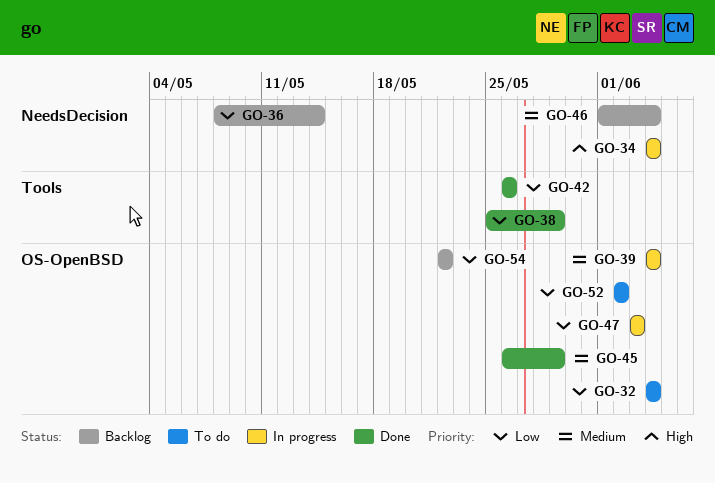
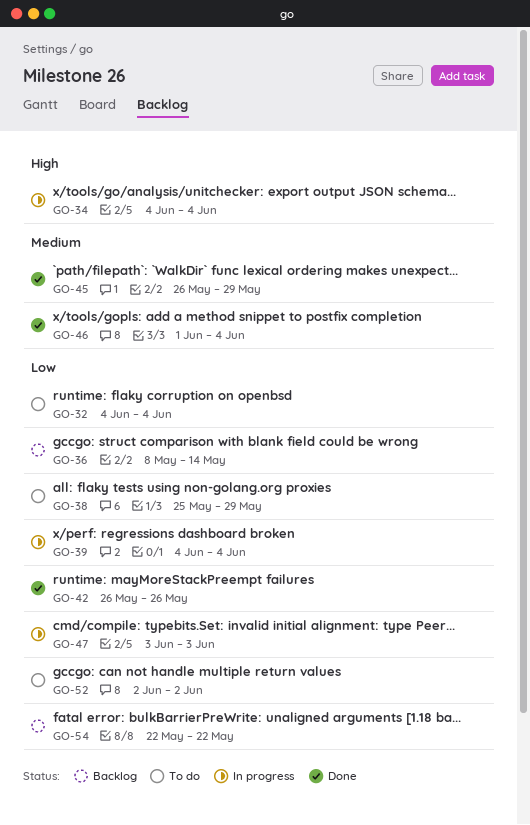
GO-38, status: Done -> To do
GO-39, priority: Medium -> Low
GO-46, status: Backlog -> Done

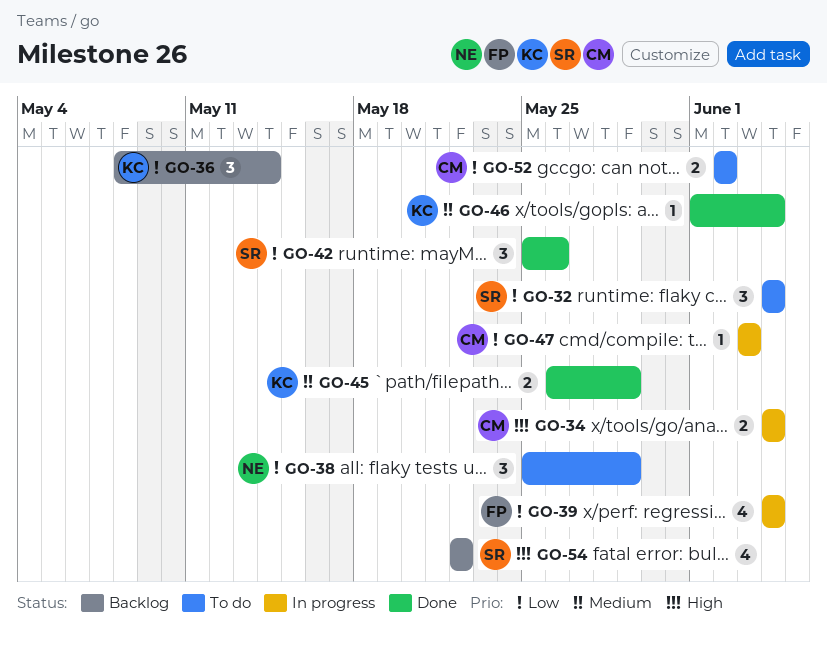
GO-42, start: May 26 -> May 25
GO-54, priority: Low -> High

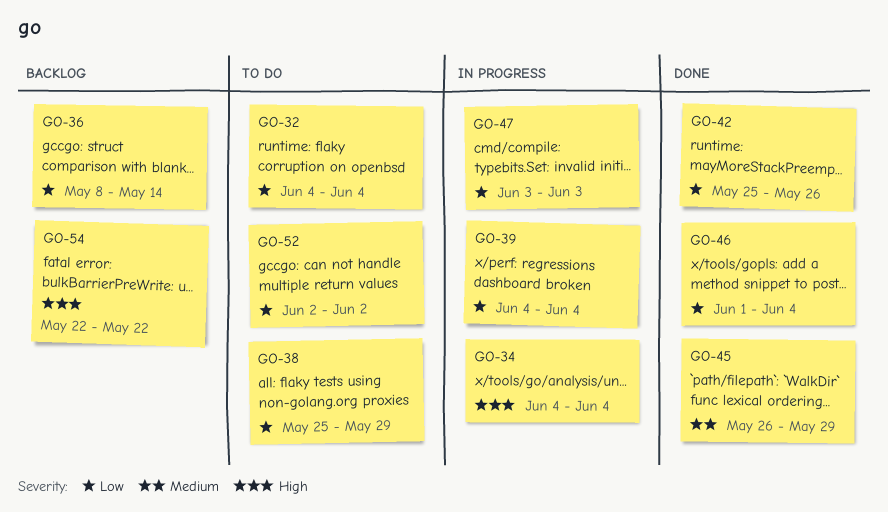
GO-46, priority: Medium -> Low

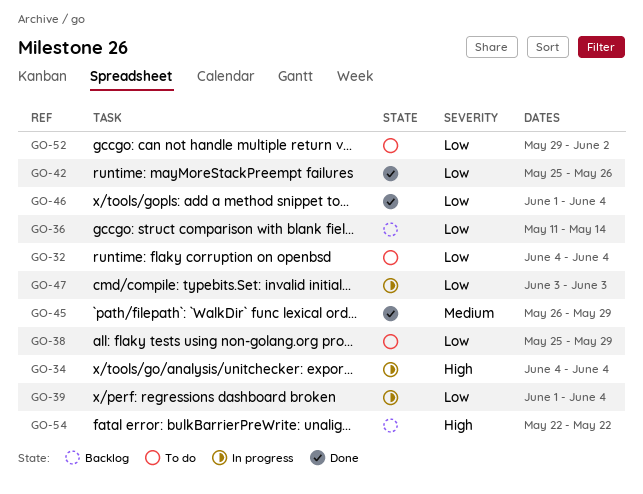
GO-36, start: May 8 -> May 11
GO-39, start: Jun 4 -> Jun 1
GO-52, start: Jun 2 -> May 29

